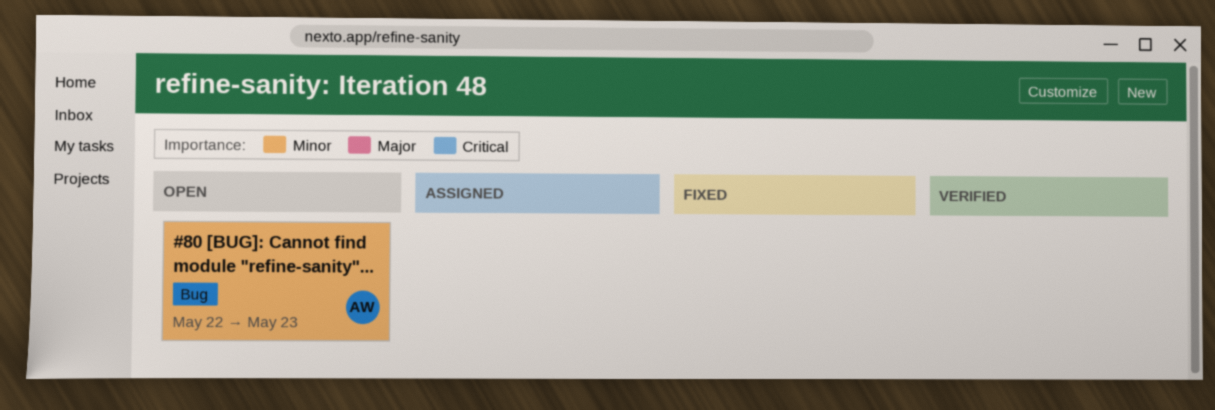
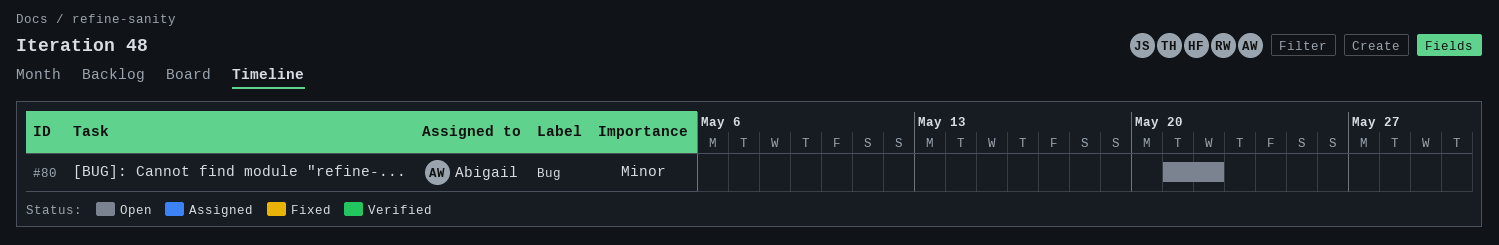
#80, start: May 22 -> May 21
#80, due: May 23 -> May 22

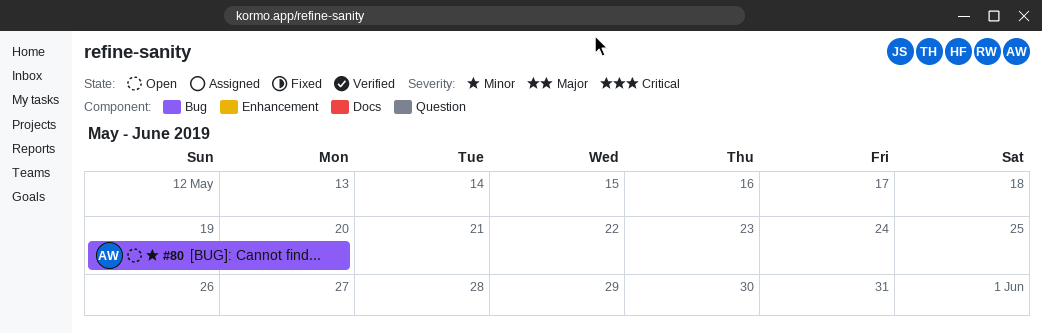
#80, start: May 21 -> May 19
#80, due: May 22 -> May 20

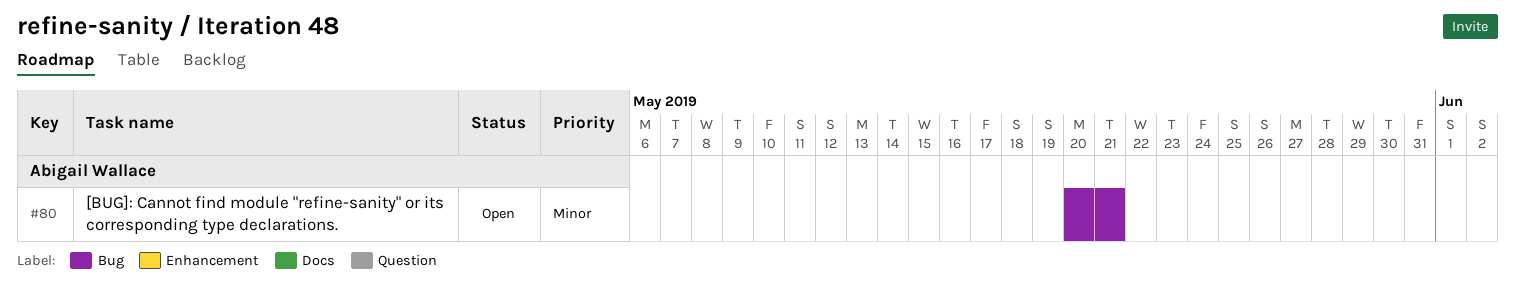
#80, start: May 19 -> May 20
#80, due: May 20 -> May 21

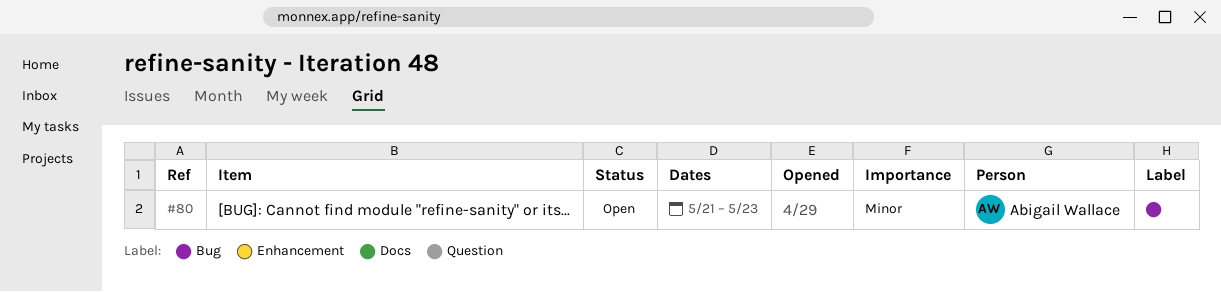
#80, start: May 20 -> May 21
#80, due: May 21 -> May 23

